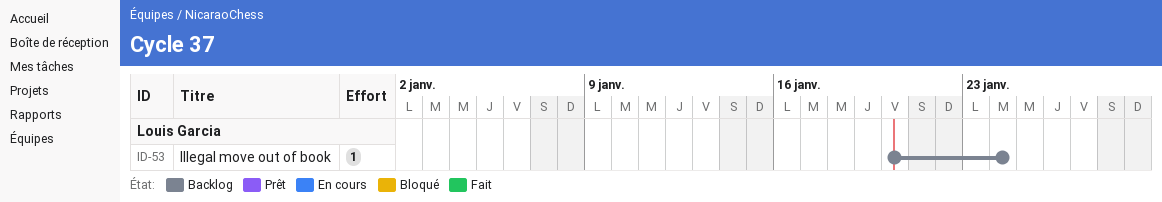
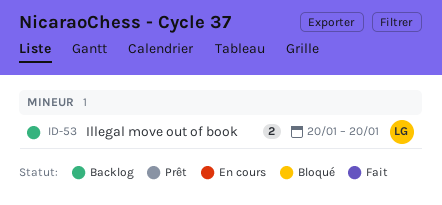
ID-53, estimate: 1 -> 2
ID-53, due: Jan 24 -> Jan 20

